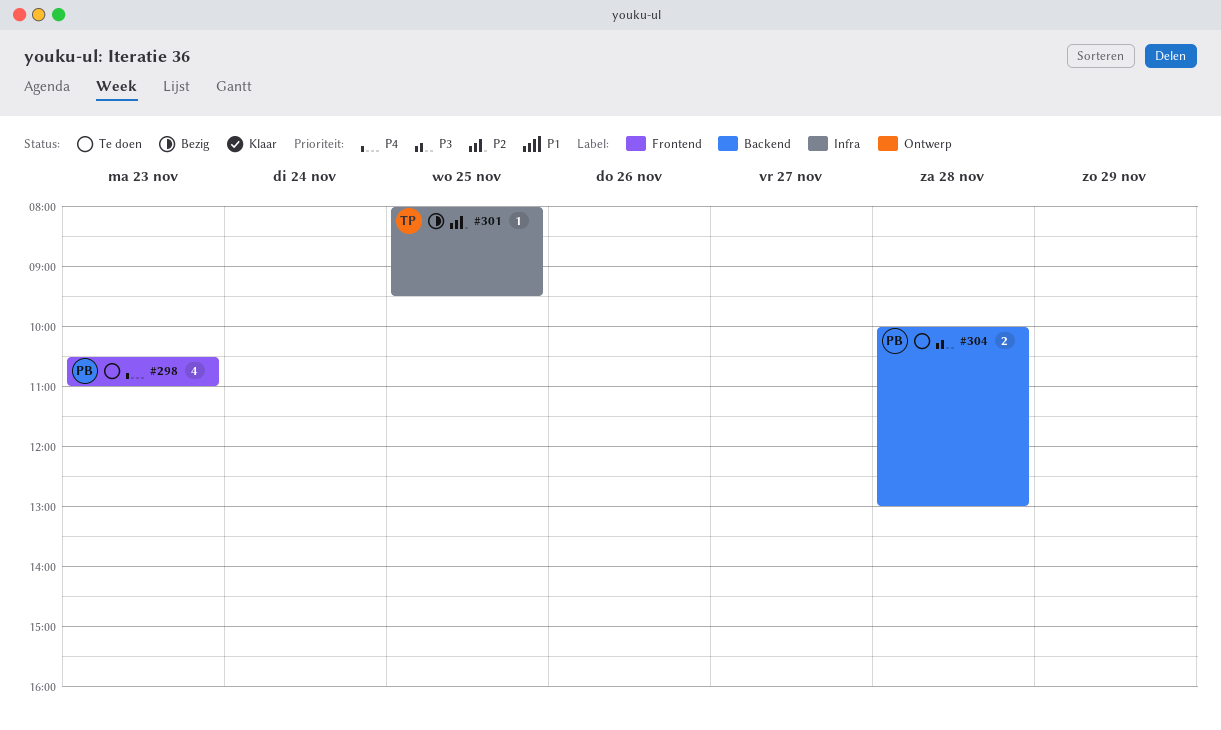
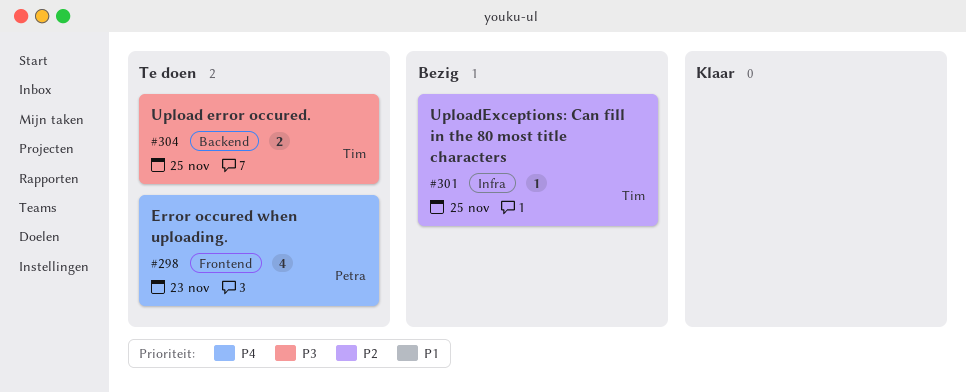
#304, owner: Petra -> Tim
#304, day: Nov 28 -> Nov 25

